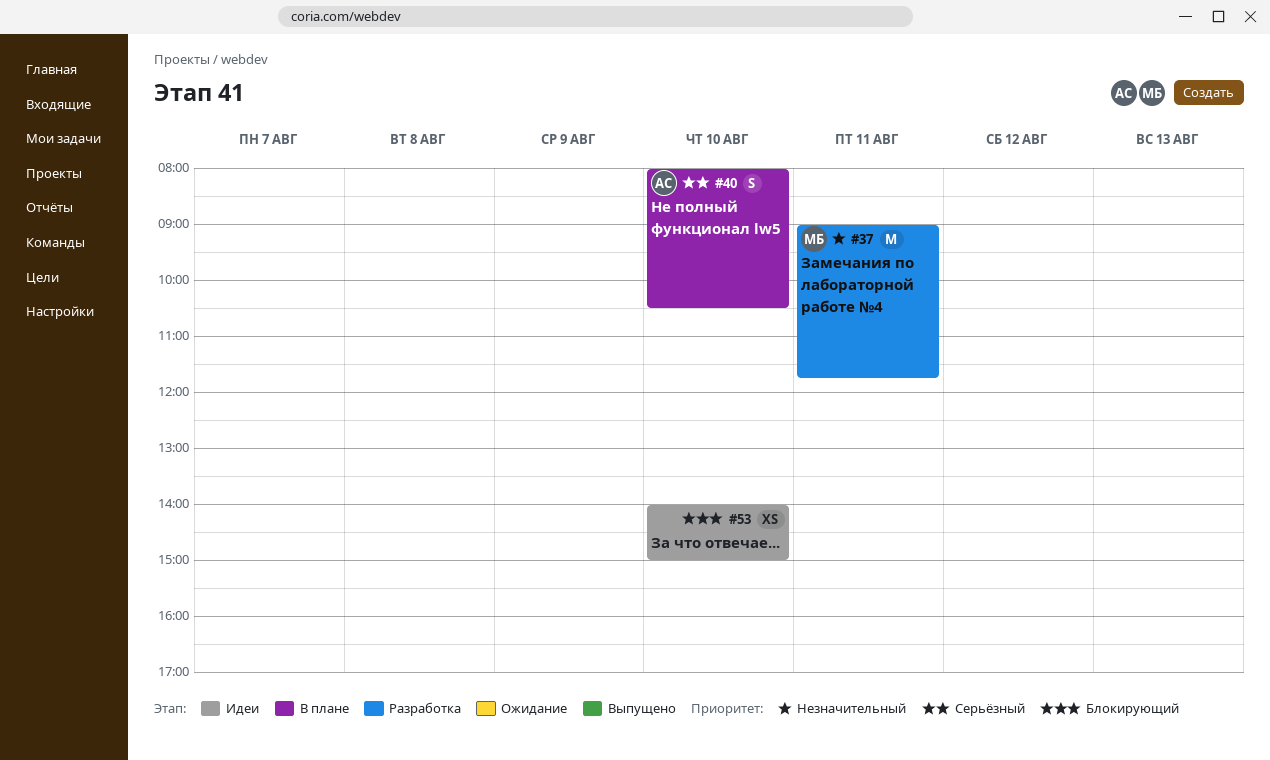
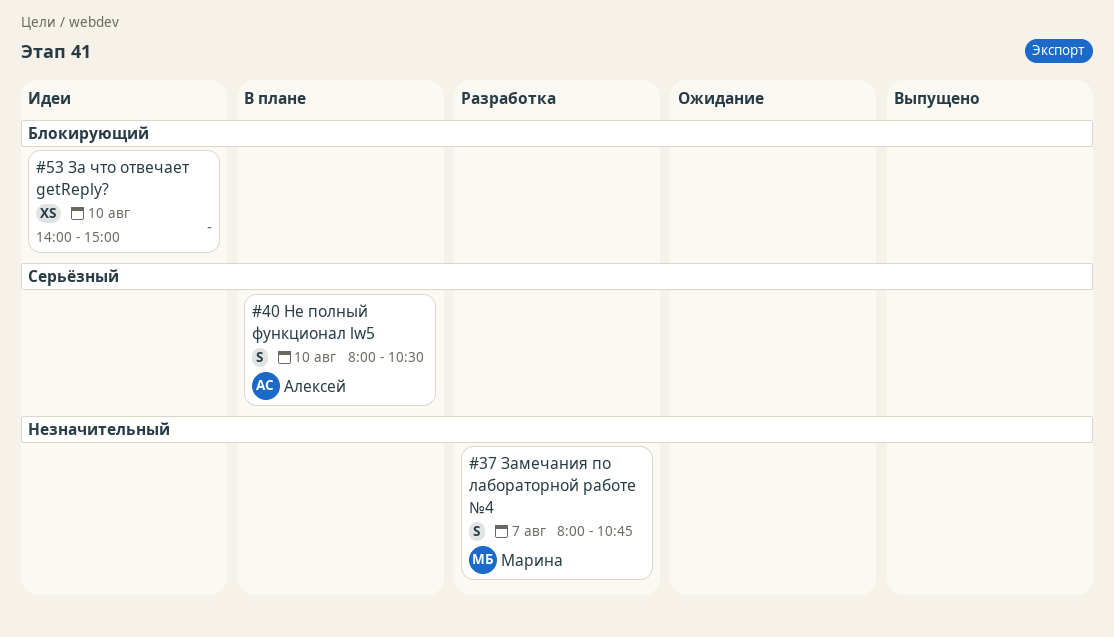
#37, estimate: M -> S
#37, day: Aug 11 -> Aug 7
#37, begins: 09:00 -> 08:00
#37, ends: 11:45 -> 10:45

